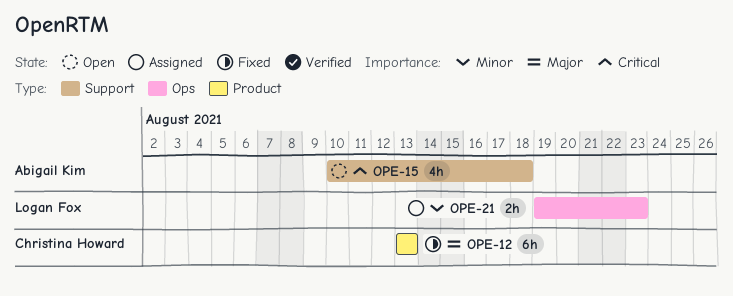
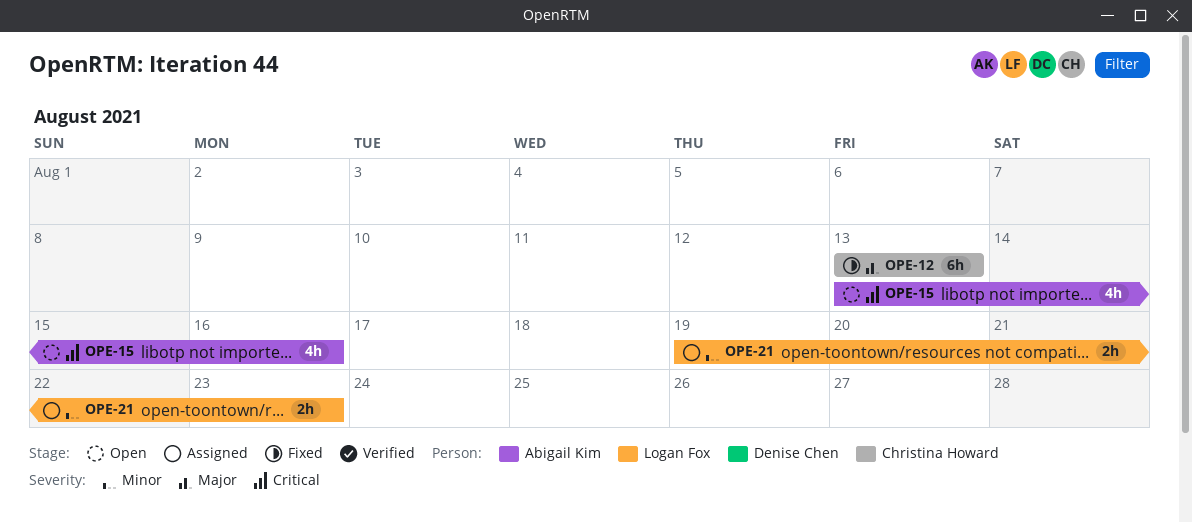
OPE-15, start: Aug 10 -> Aug 13
OPE-15, due: Aug 18 -> Aug 16

